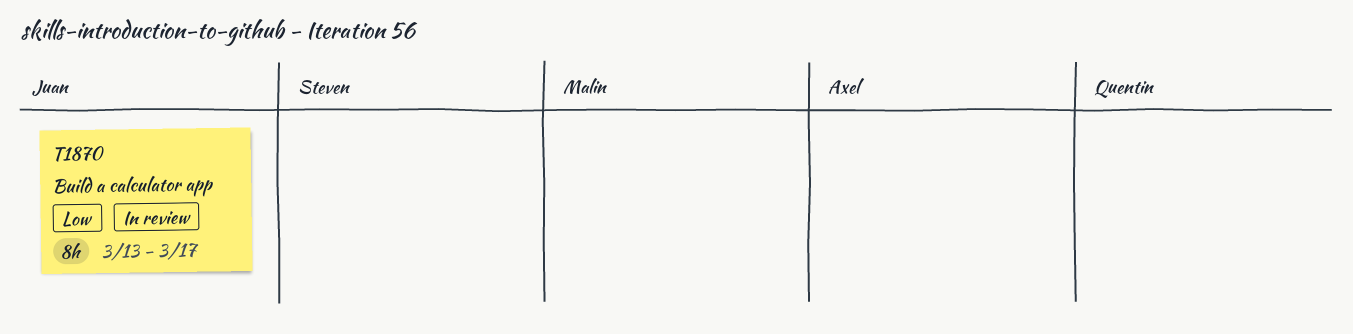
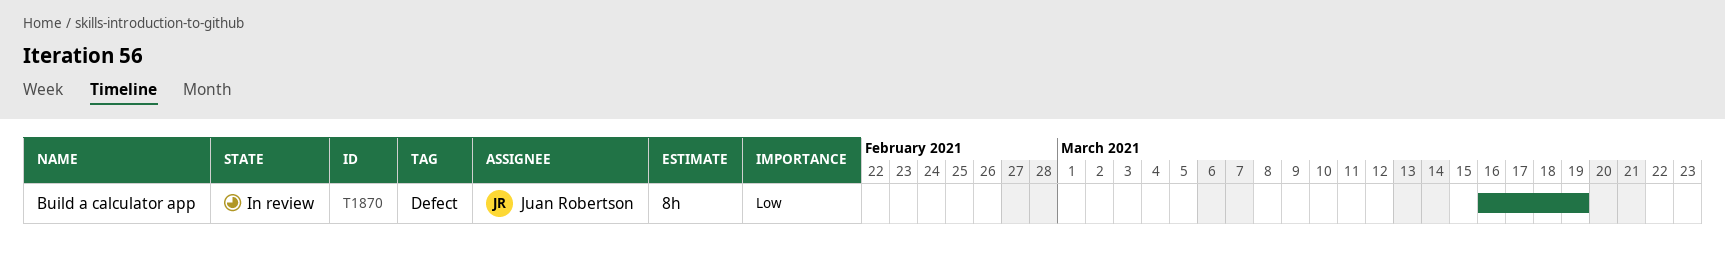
T1870, start: Mar 13 -> Mar 16
T1870, due: Mar 17 -> Mar 19

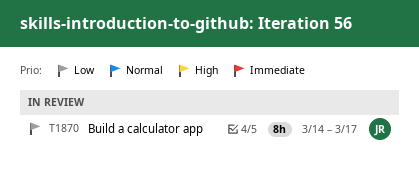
T1870, start: Mar 16 -> Mar 14
T1870, due: Mar 19 -> Mar 17

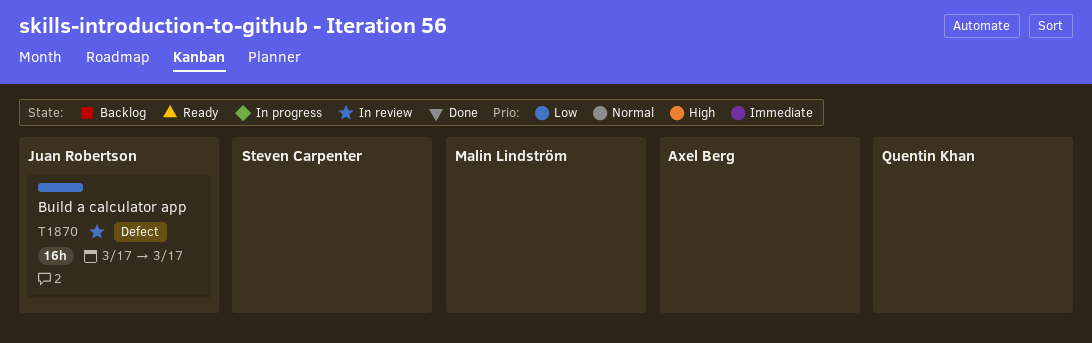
T1870, estimate: 8h -> 16h
T1870, start: Mar 14 -> Mar 17

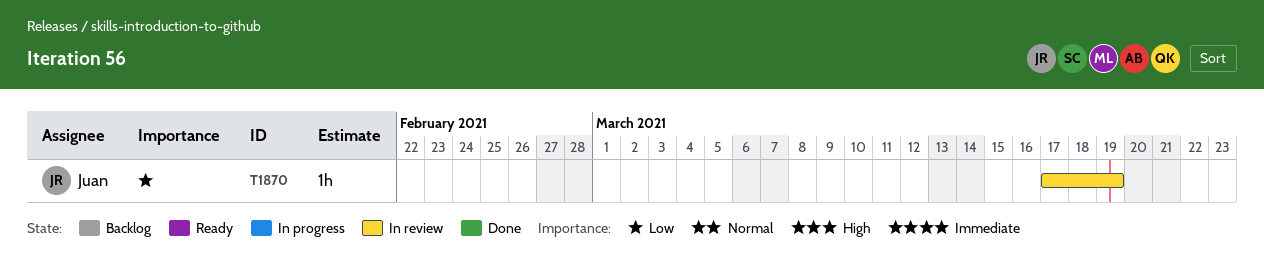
T1870, estimate: 16h -> 1h
T1870, due: Mar 17 -> Mar 19

